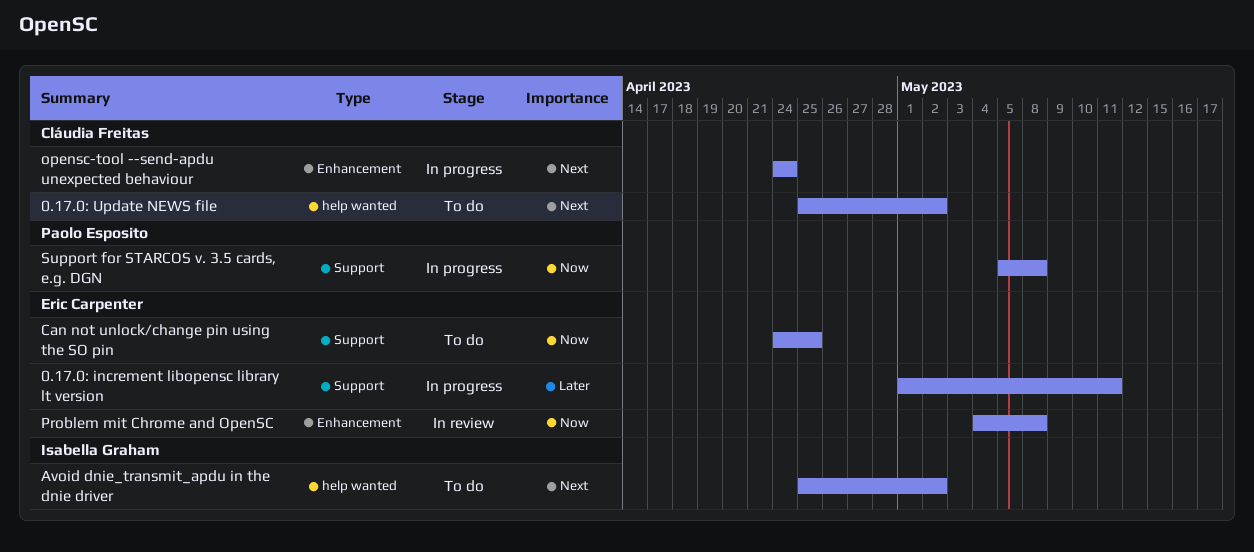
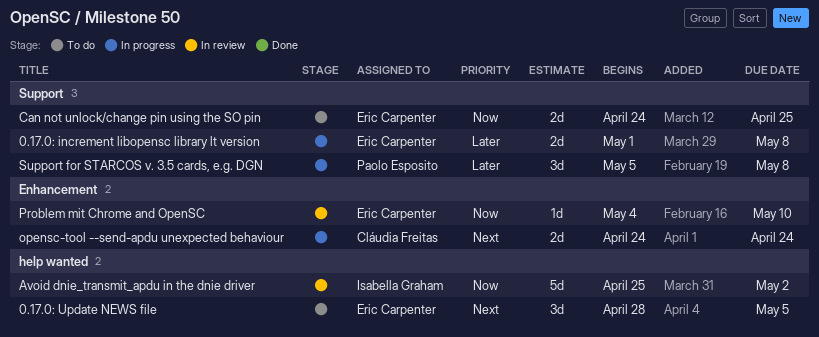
0.17.0: increment libopensc library lt version, due: May 11 -> May 8
0.17.0: Update NEWS file, owner: Cláudia Freitas -> Eric Carpenter
0.17.0: Update NEWS file, start: Apr 25 -> Apr 28
0.17.0: Update NEWS file, due: May 2 -> May 5
Avoid dnie_transmit_apdu in the dnie driver, status: To do -> In review
Avoid dnie_transmit_apdu in the dnie driver, priority: Next -> Now
Problem mit Chrome and OpenSC, due: May 8 -> May 10
Support for STARCOS v. 3.5 cards, e.g. DGN, priority: Now -> Later

